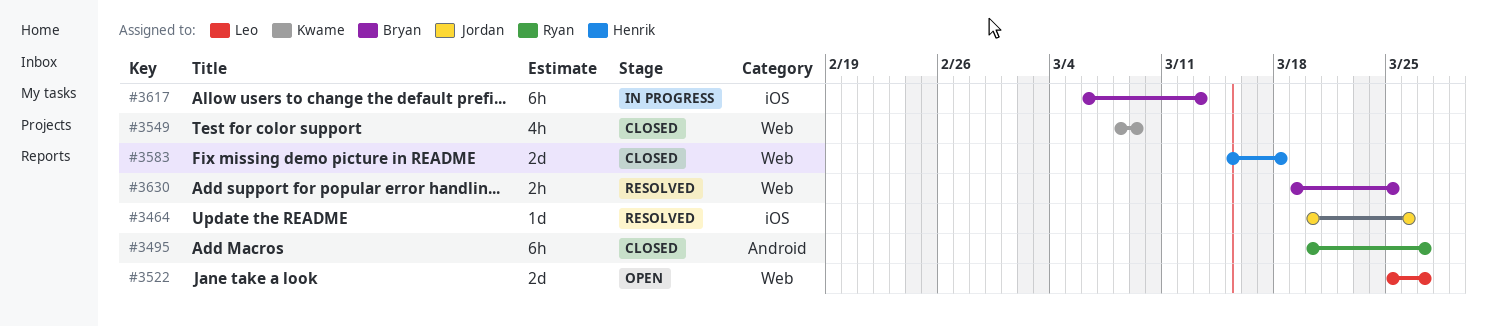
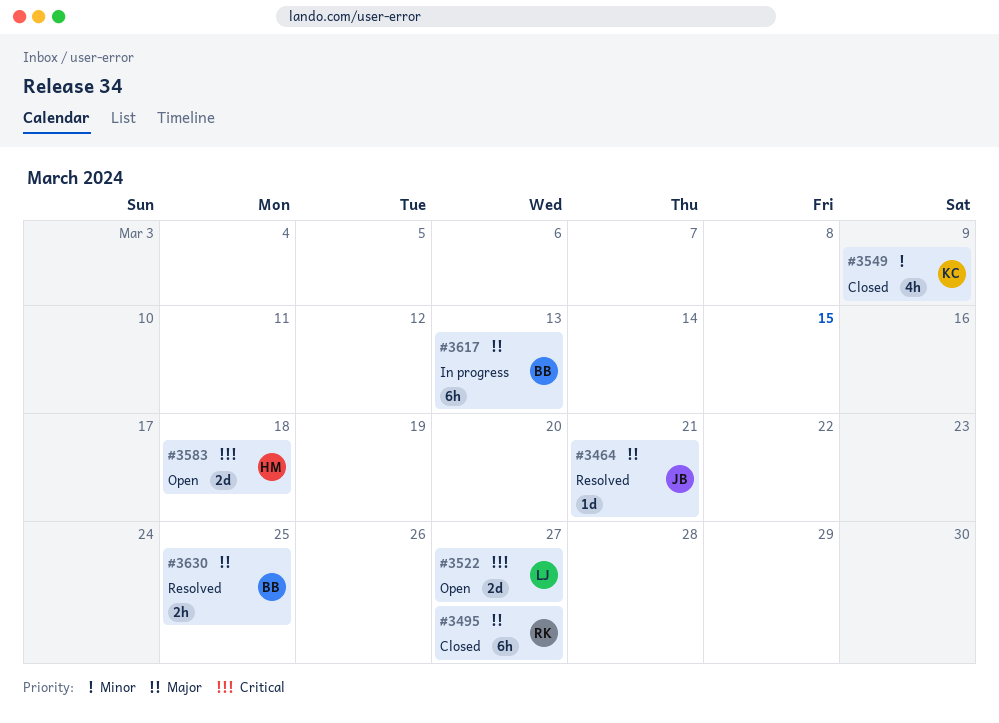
#3464, due: Mar 26 -> Mar 21
#3583, status: Closed -> Open

